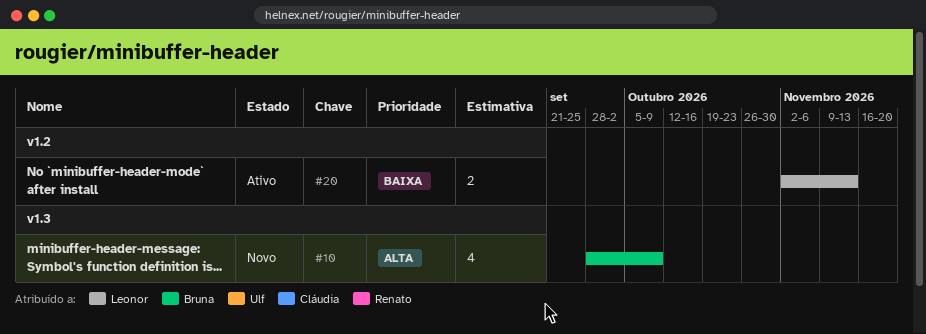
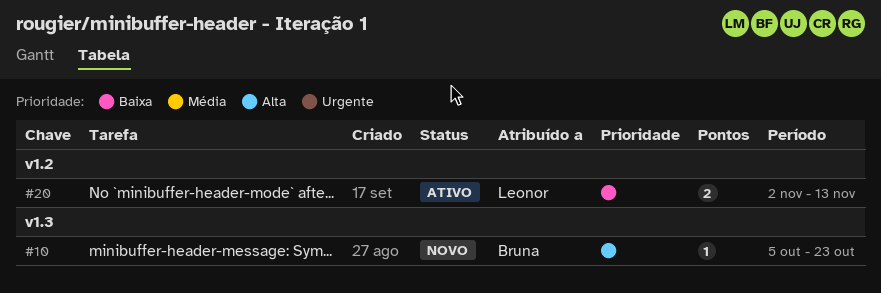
#10, estimate: 4 -> 1
#10, start: Sep 28 -> Oct 5
#10, due: Oct 9 -> Oct 23

